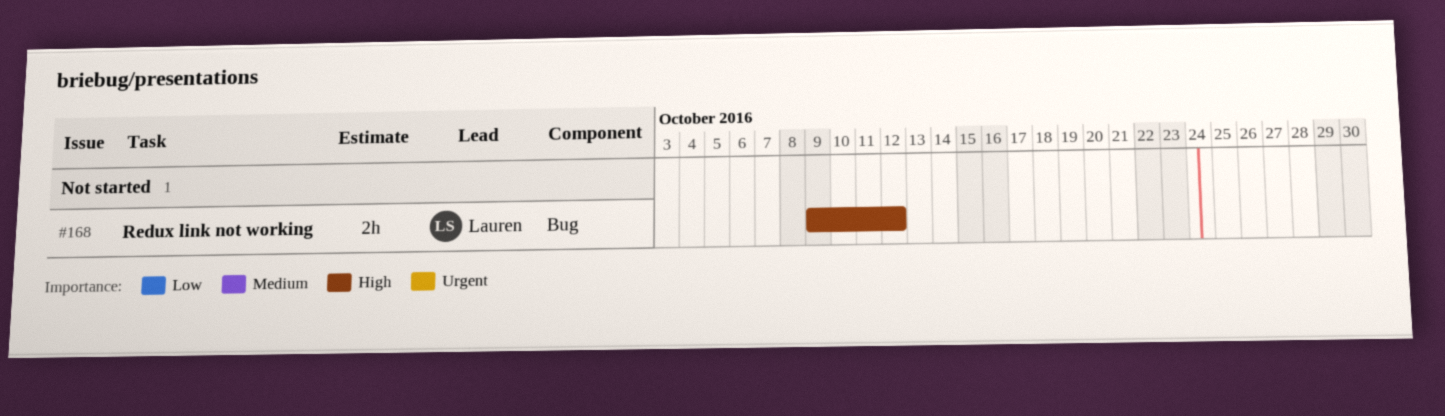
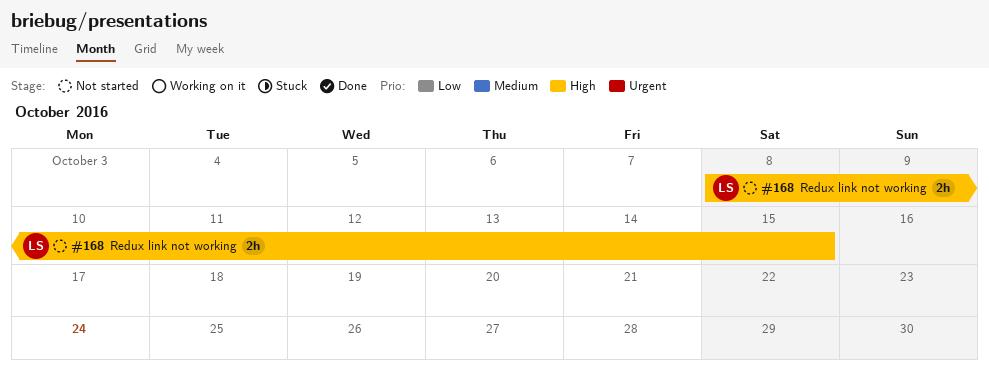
#168, start: Oct 9 -> Oct 8
#168, due: Oct 12 -> Oct 15

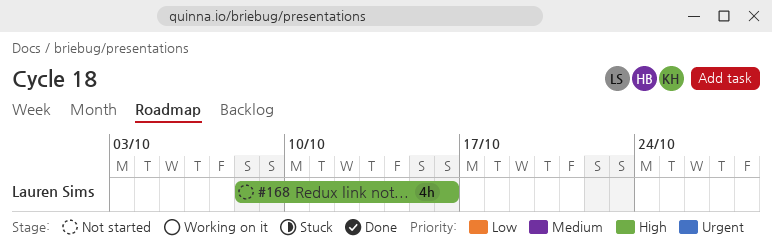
#168, estimate: 2h -> 4h
#168, due: Oct 15 -> Oct 16

